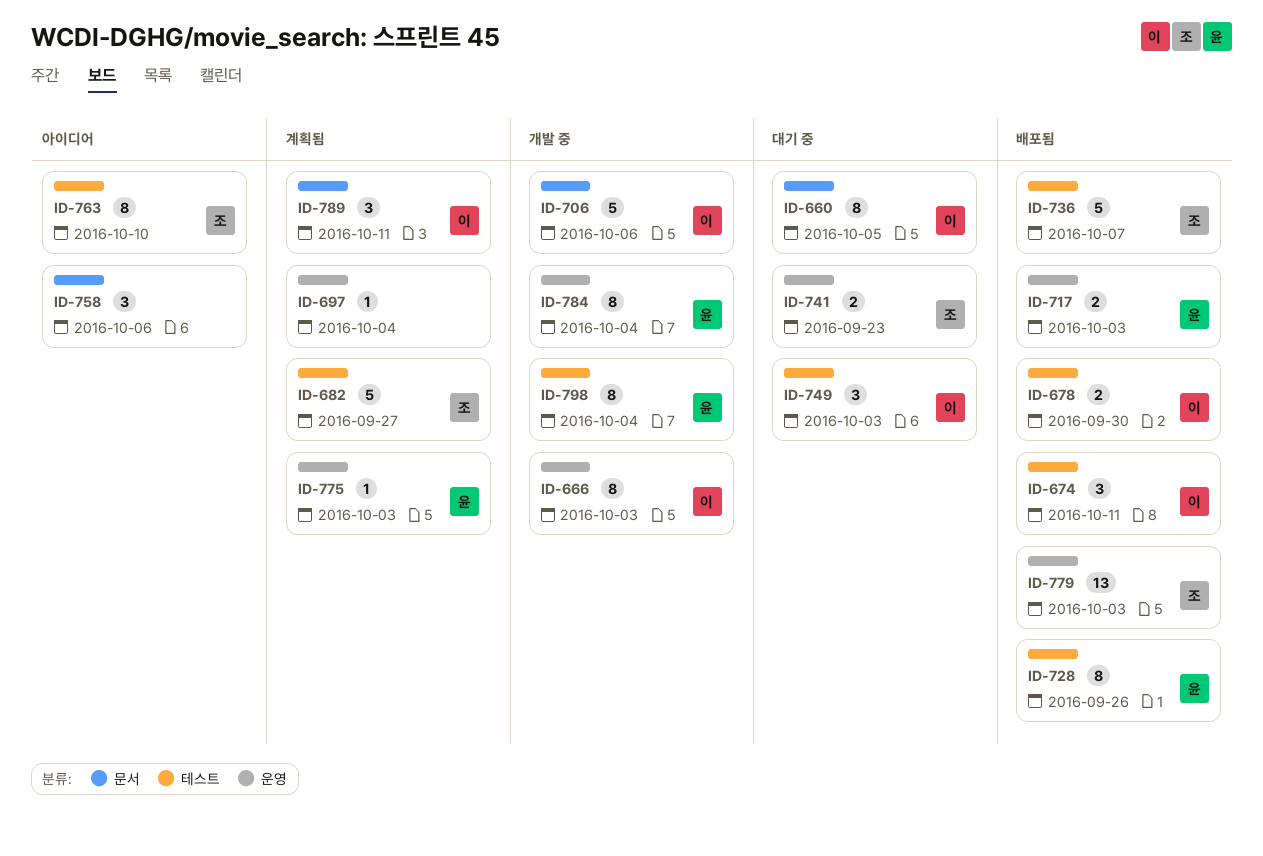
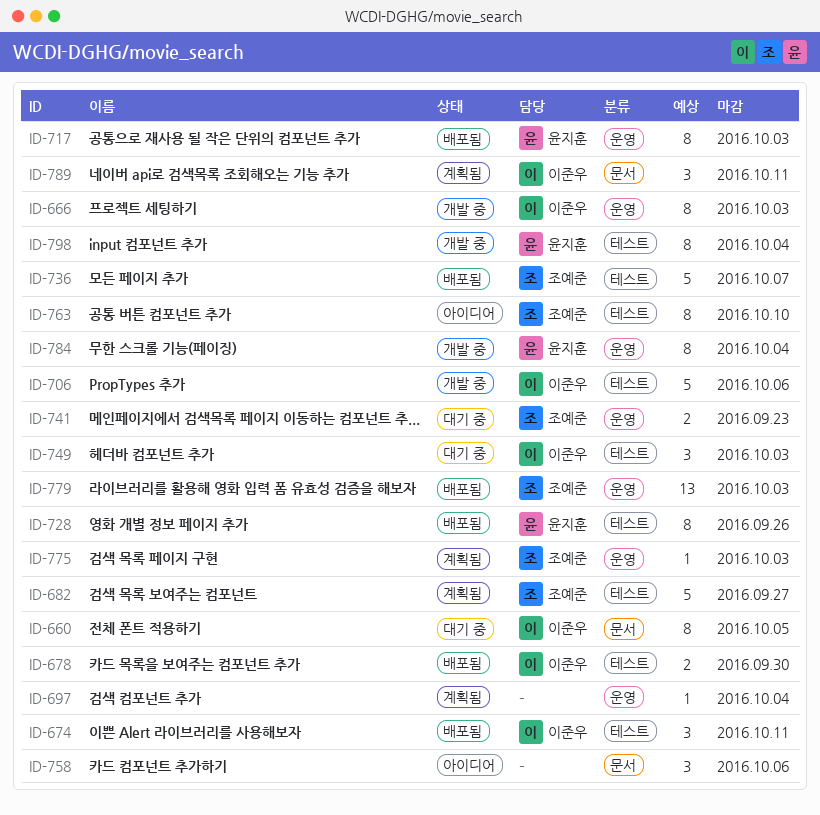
ID-706, label: 문서 -> 테스트
ID-717, estimate: 2 -> 8
ID-775, owner: 윤지훈 -> 조예준

